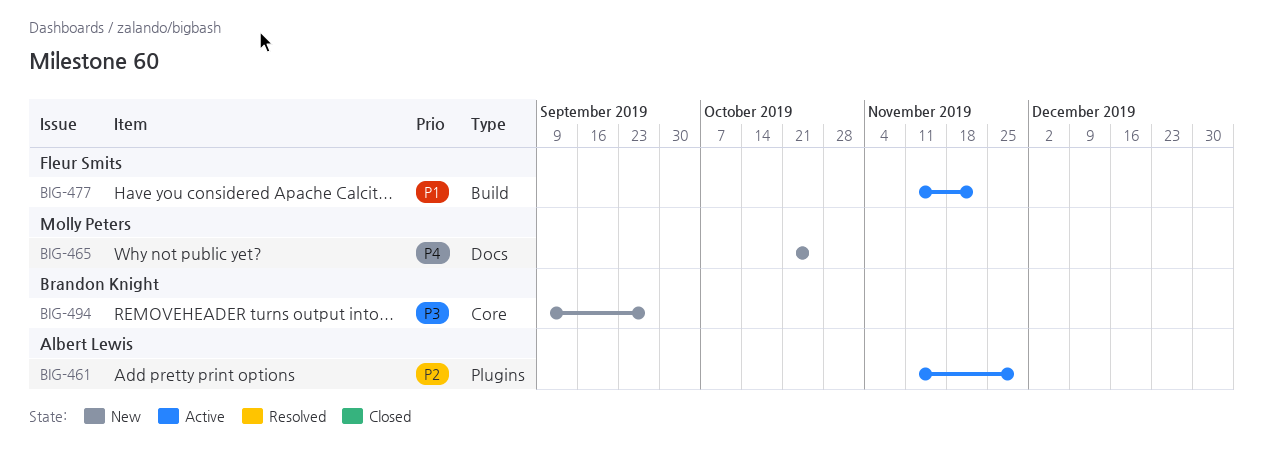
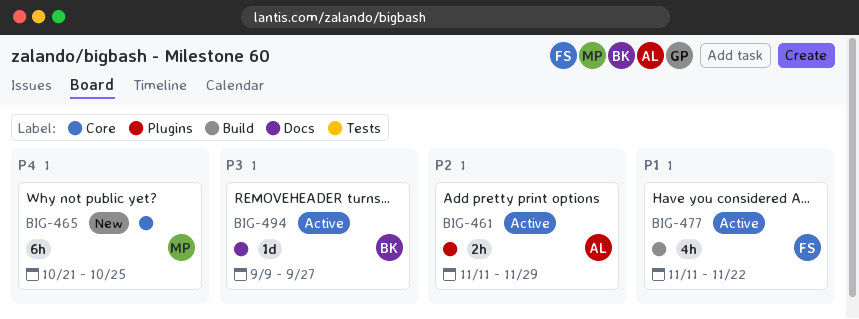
BIG-465, label: Docs -> Core
BIG-494, status: New -> Active
BIG-494, label: Core -> Docs

